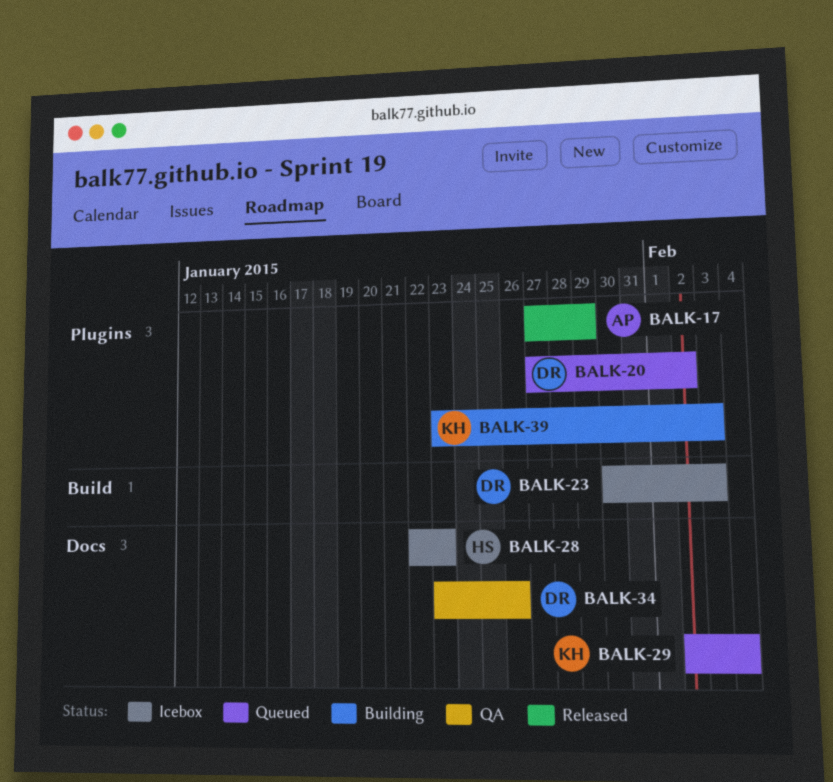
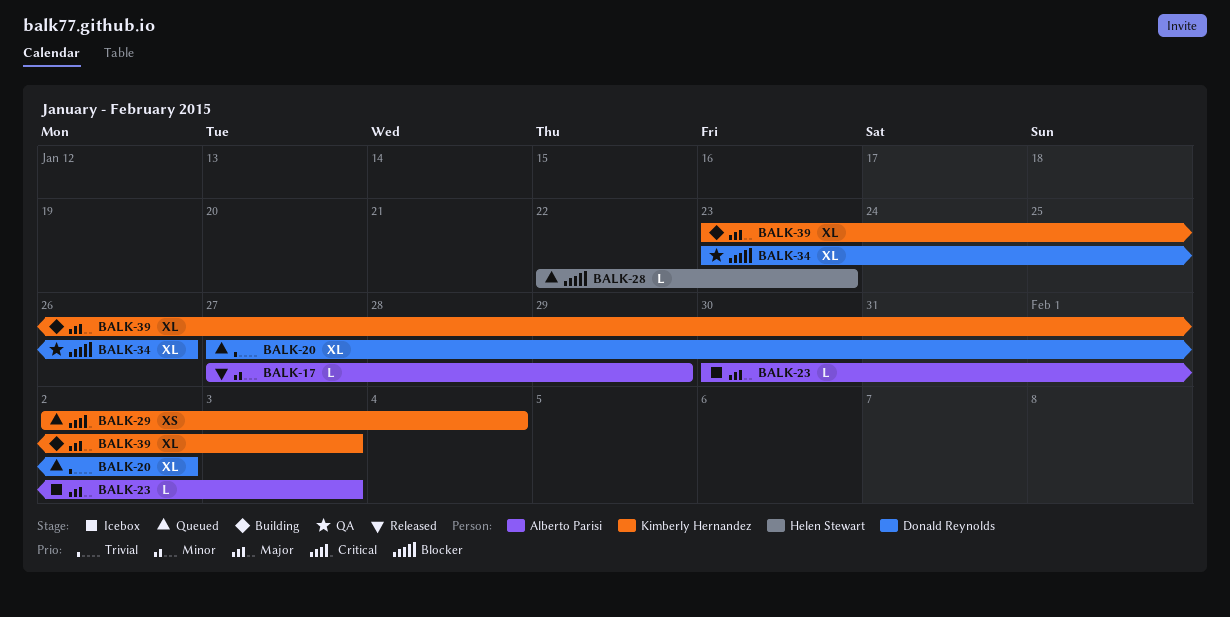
BALK-23, owner: Donald Reynolds -> Alberto Parisi
BALK-28, status: Icebox -> Queued

